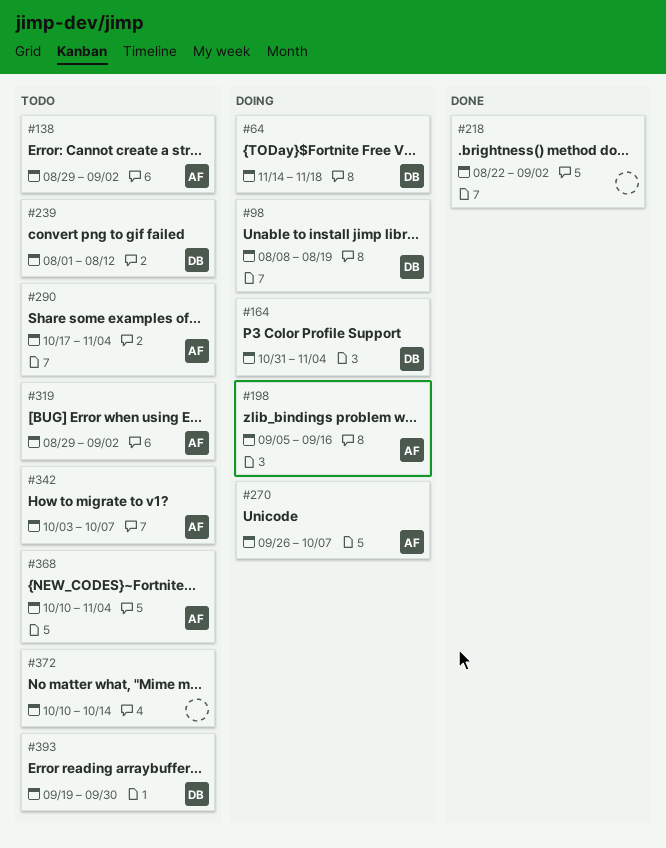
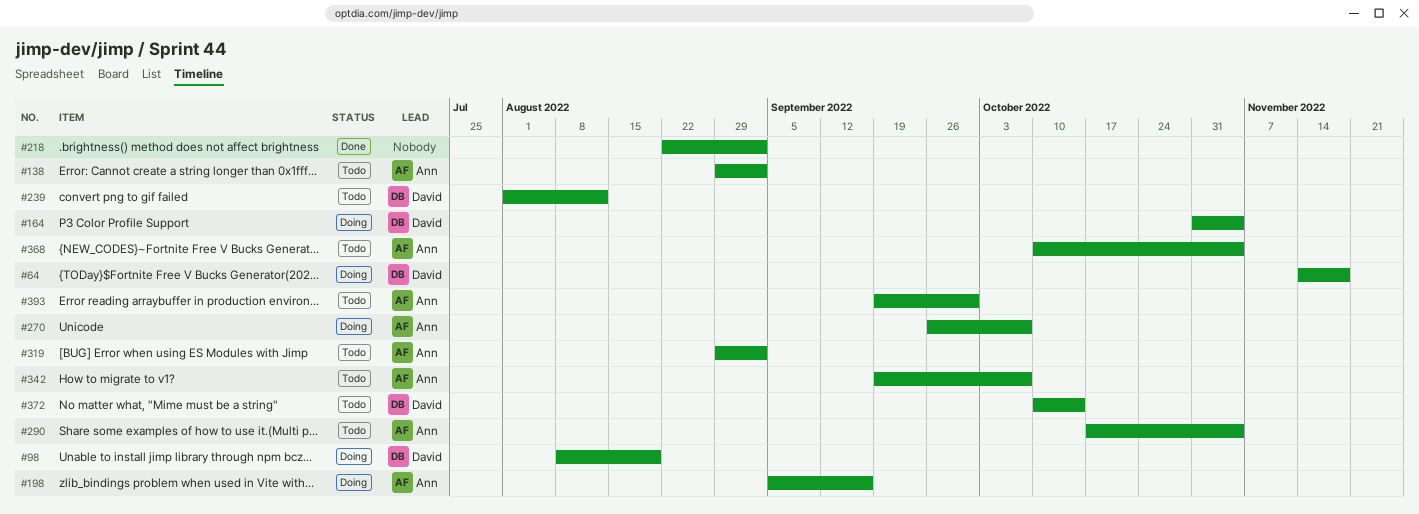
#342, start: Oct 3 -> Sep 19
#372, owner: none -> David
#393, owner: David -> Ann

